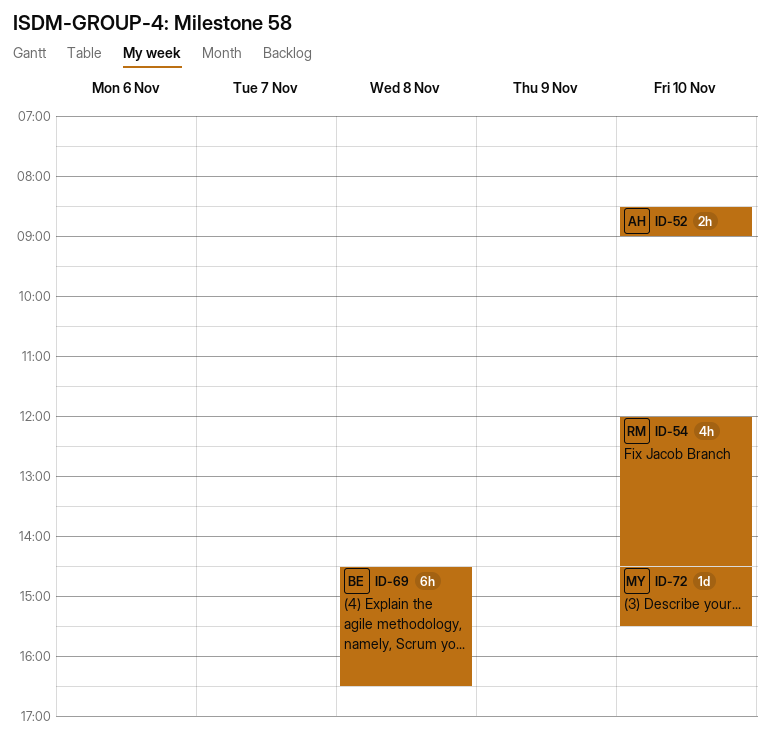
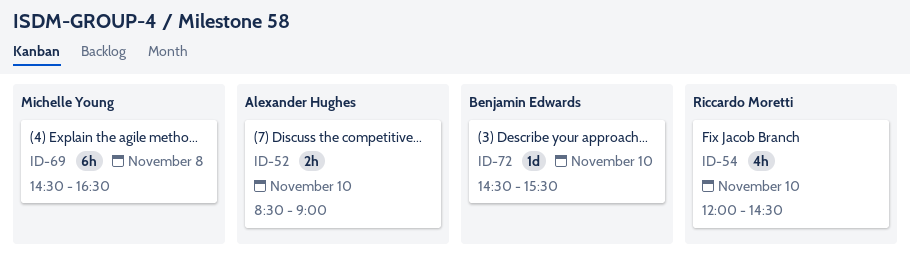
ID-69, owner: Benjamin Edwards -> Michelle Young
ID-72, owner: Michelle Young -> Benjamin Edwards

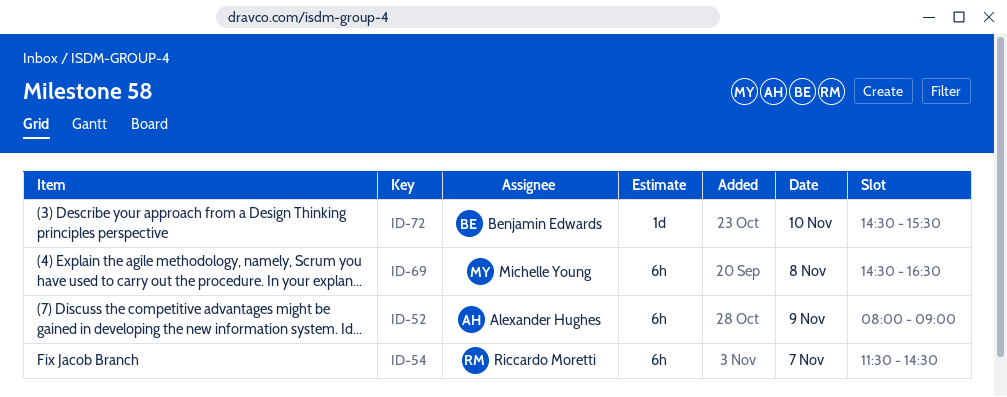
ID-52, estimate: 2h -> 6h
ID-52, day: Nov 10 -> Nov 9
ID-52, begins: 08:30 -> 08:00
ID-54, estimate: 4h -> 6h
ID-54, day: Nov 10 -> Nov 7
ID-54, begins: 12:00 -> 11:30

